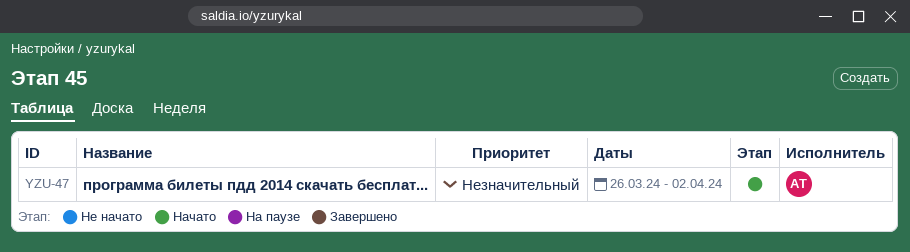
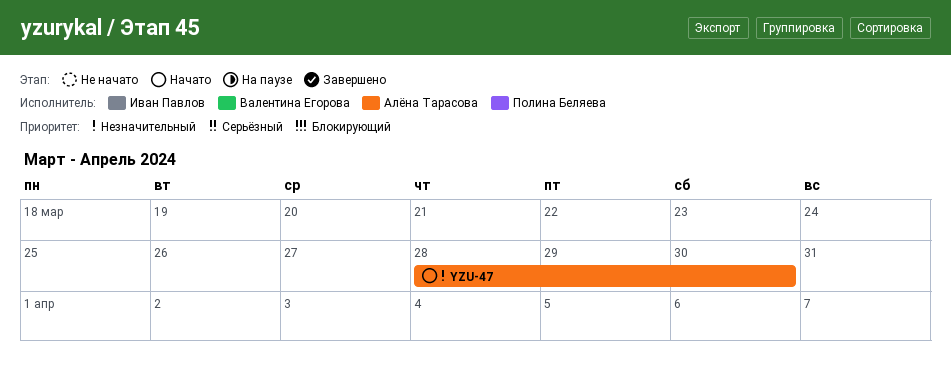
YZU-47, start: Mar 26 -> Mar 28
YZU-47, due: Apr 2 -> Mar 30

